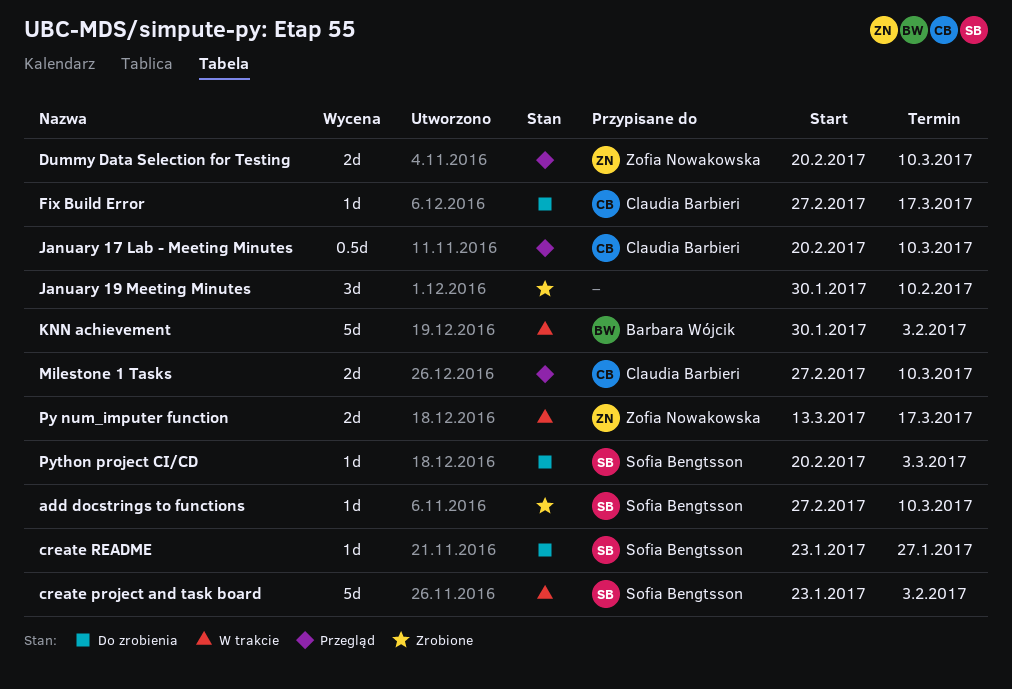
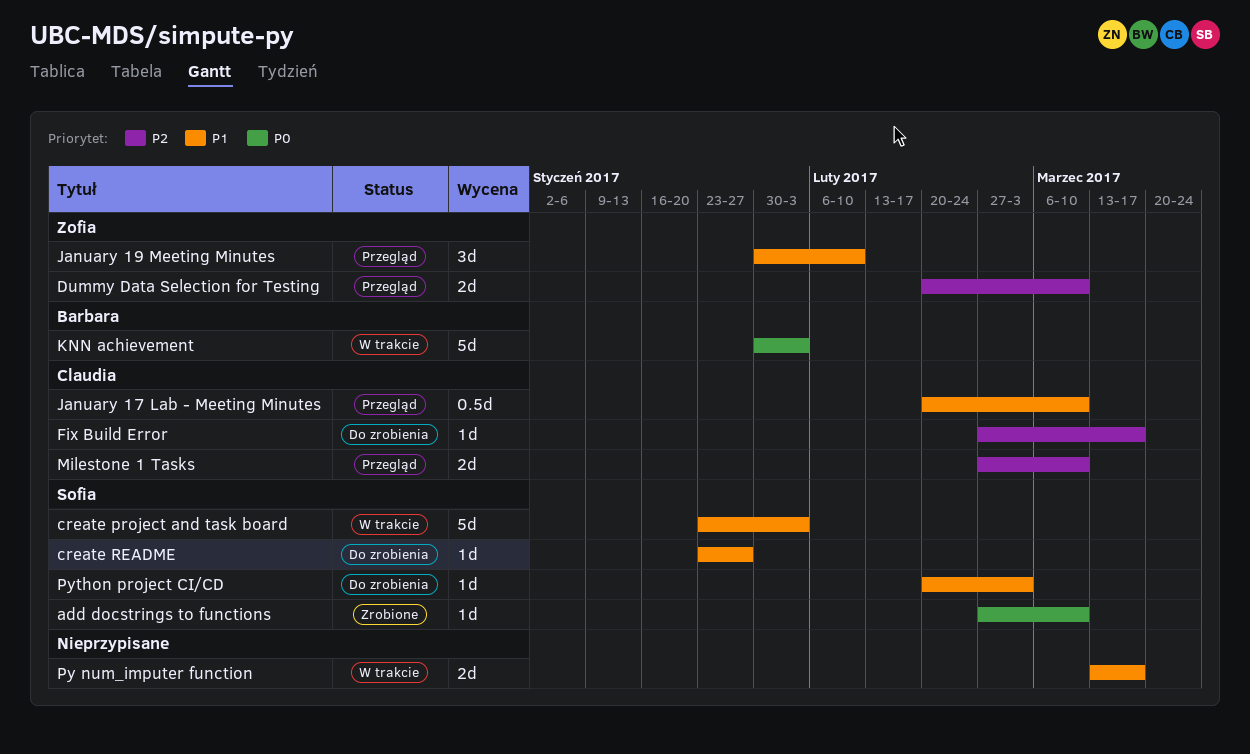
January 19 Meeting Minutes, status: Zrobione -> Przegląd
January 19 Meeting Minutes, owner: none -> Zofia Nowakowska
Py num_imputer function, owner: Zofia Nowakowska -> none

